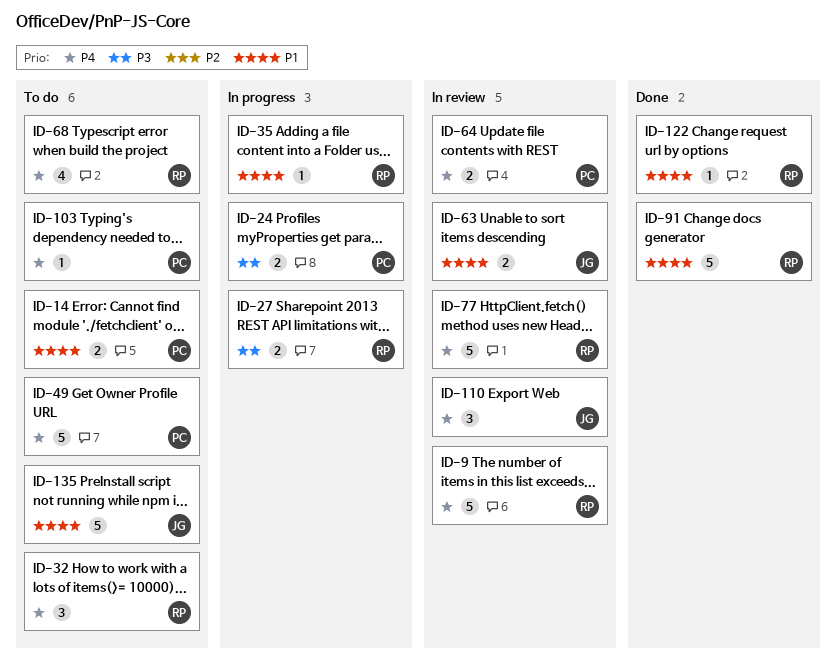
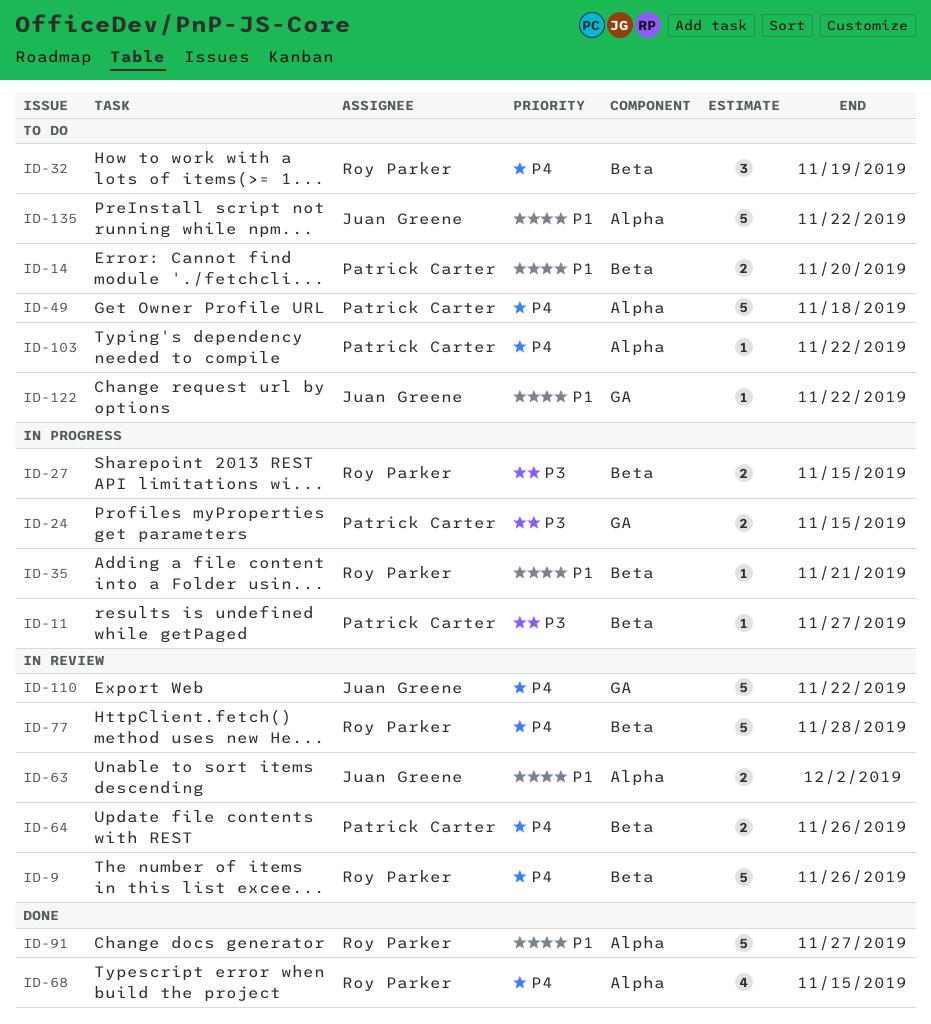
ID-11: none -> present
ID-68, status: To do -> Done
ID-110, estimate: 3 -> 5
ID-122, status: Done -> To do
ID-122, owner: Roy Parker -> Juan Greene

